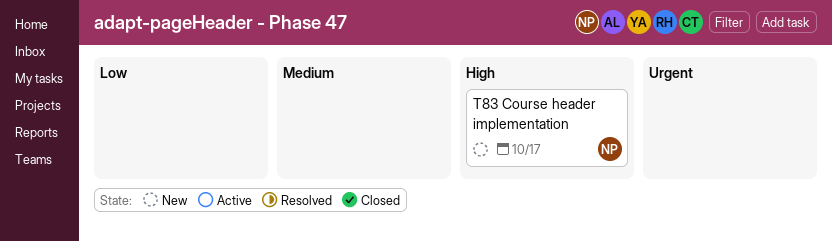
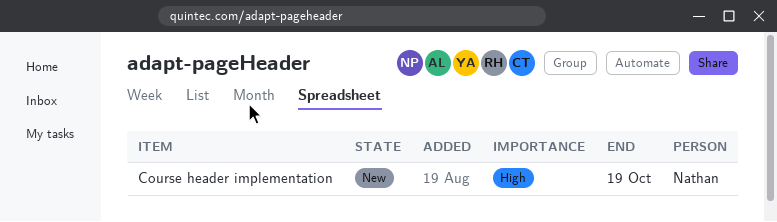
Course header implementation, due: Oct 17 -> Oct 19

